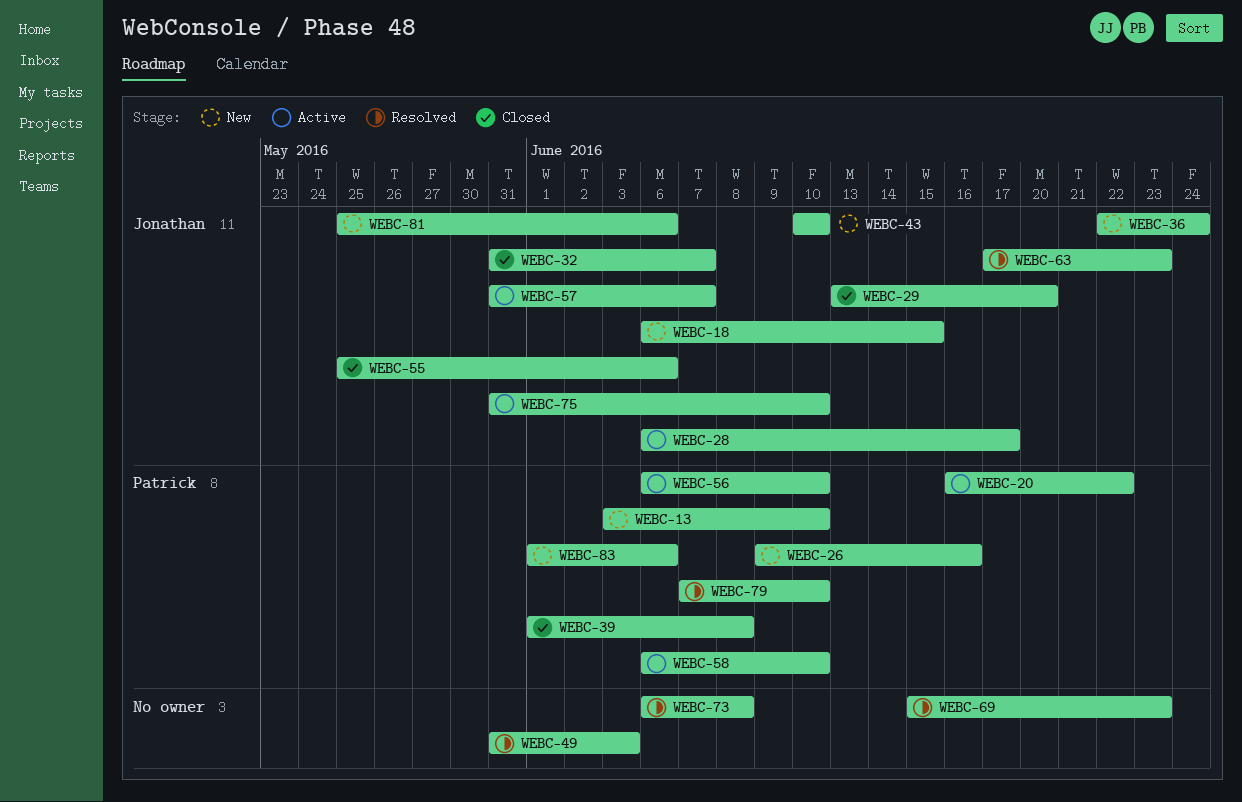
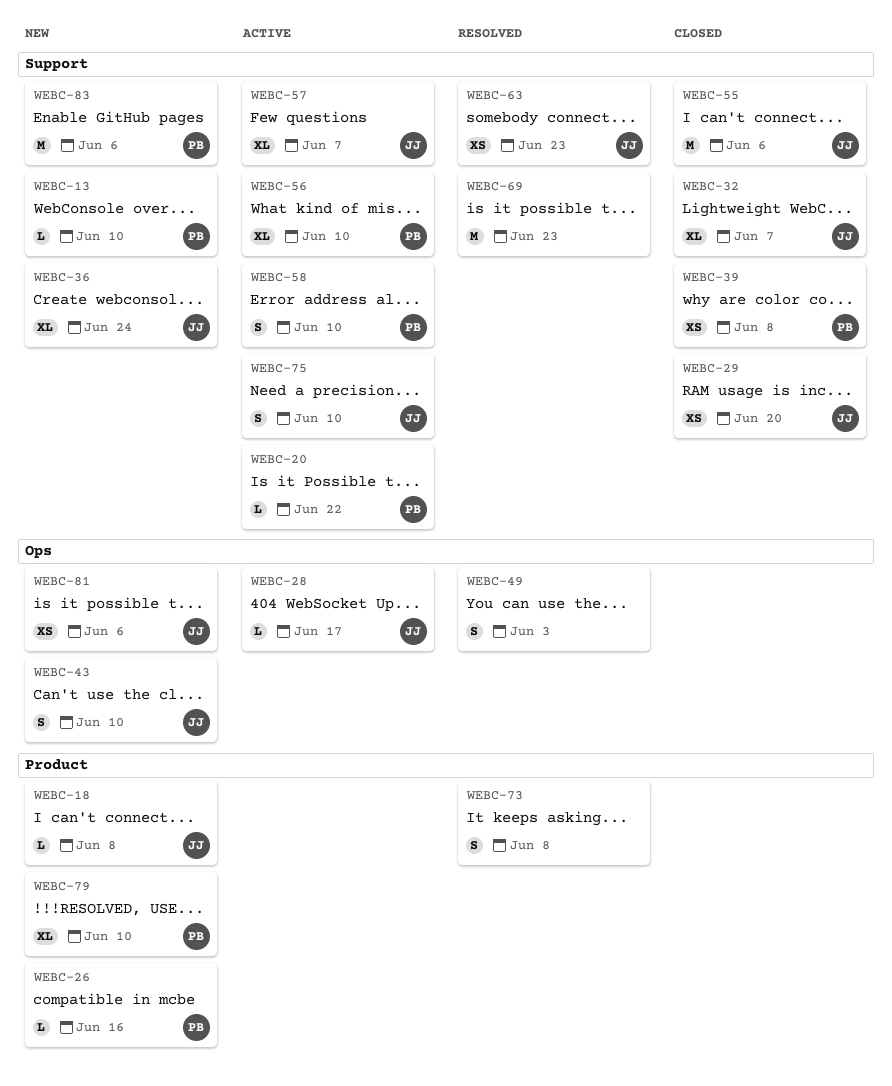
WEBC-18, due: Jun 15 -> Jun 8
WEBC-79, status: Resolved -> New

